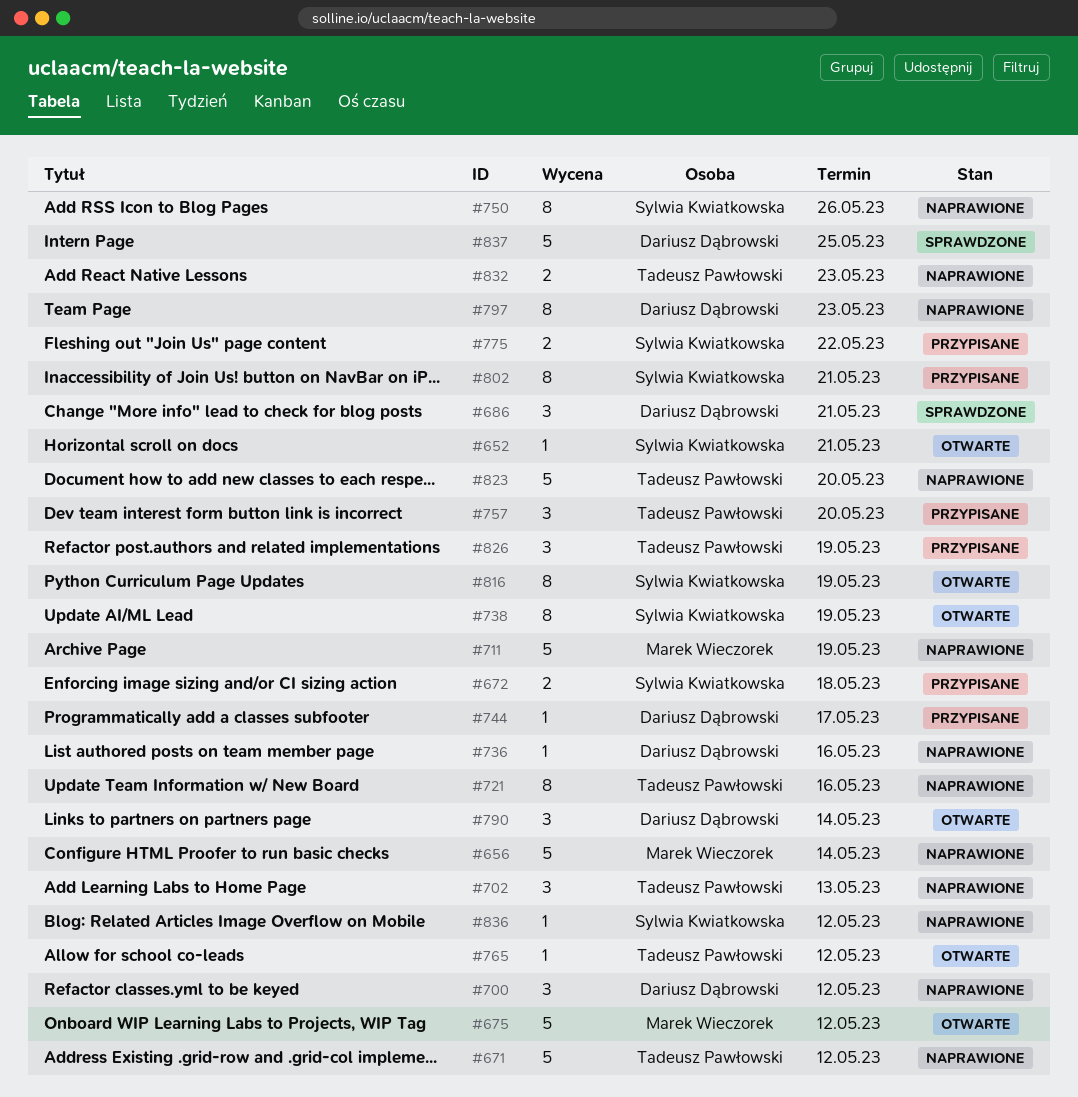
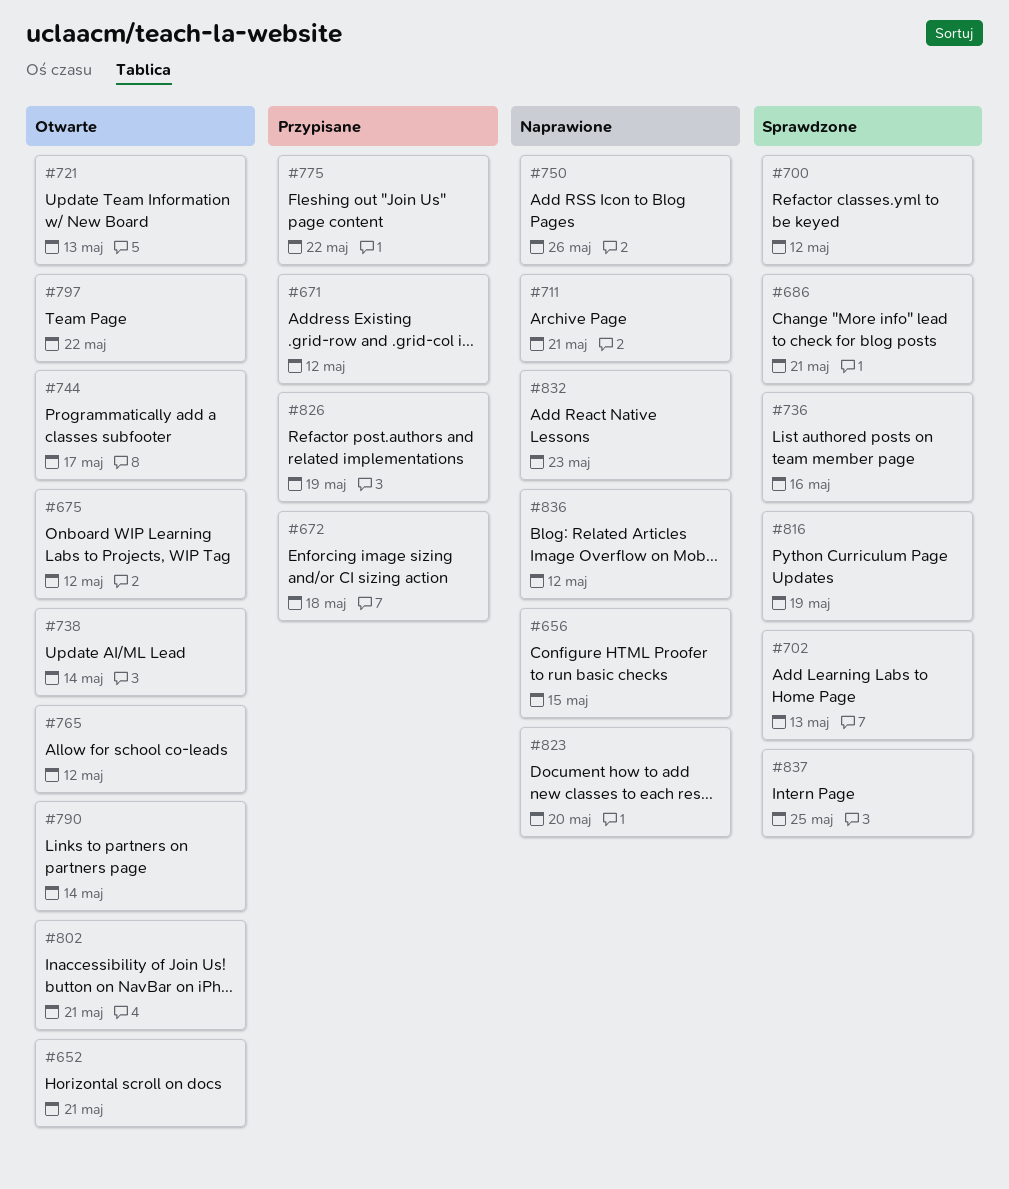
#656, due: May 14 -> May 15
#671, status: Naprawione -> Przypisane
#700, status: Naprawione -> Sprawdzone
#702, status: Naprawione -> Sprawdzone
#711, due: May 19 -> May 21
#721, status: Naprawione -> Otwarte
#721, due: May 16 -> May 13
#736, status: Naprawione -> Sprawdzone
#738, due: May 19 -> May 14
#744, status: Przypisane -> Otwarte
#757: present -> none
#797, status: Naprawione -> Otwarte
#797, due: May 23 -> May 22
#802, status: Przypisane -> Otwarte
#816, status: Otwarte -> Sprawdzone

